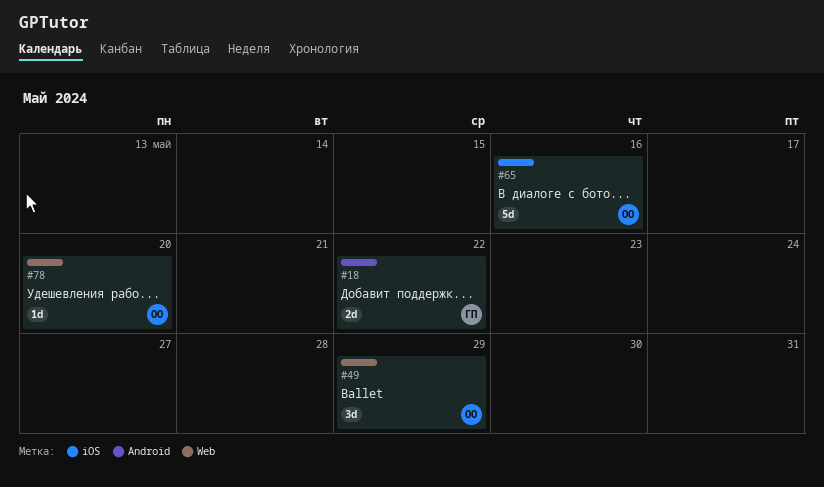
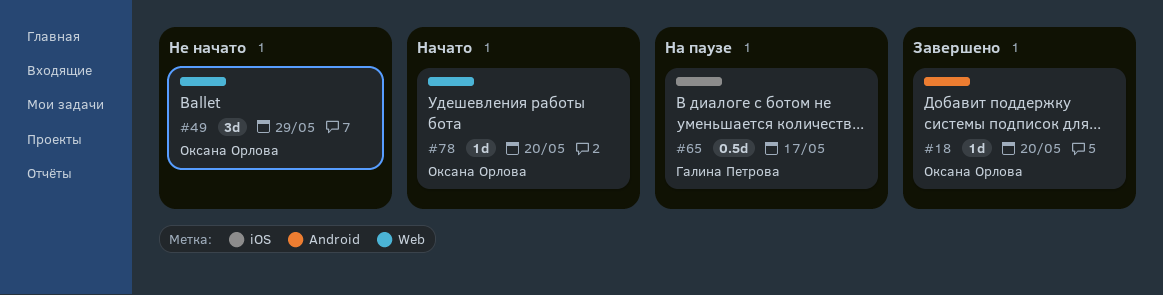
#18, owner: Галина Петрова -> Оксана Орлова
#18, estimate: 2d -> 1d
#18, due: May 22 -> May 20
#65, owner: Оксана Орлова -> Галина Петрова
#65, estimate: 5d -> 0.5d
#65, due: May 16 -> May 17

